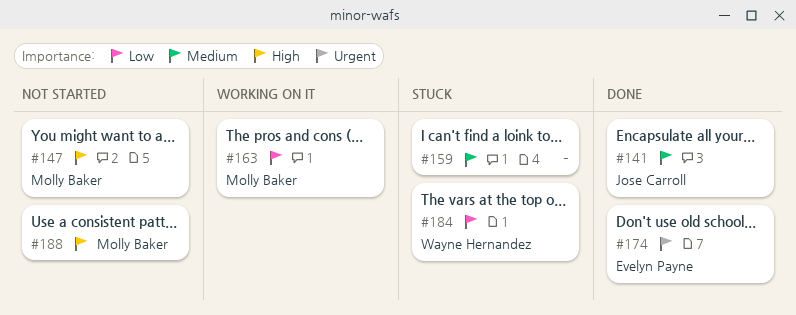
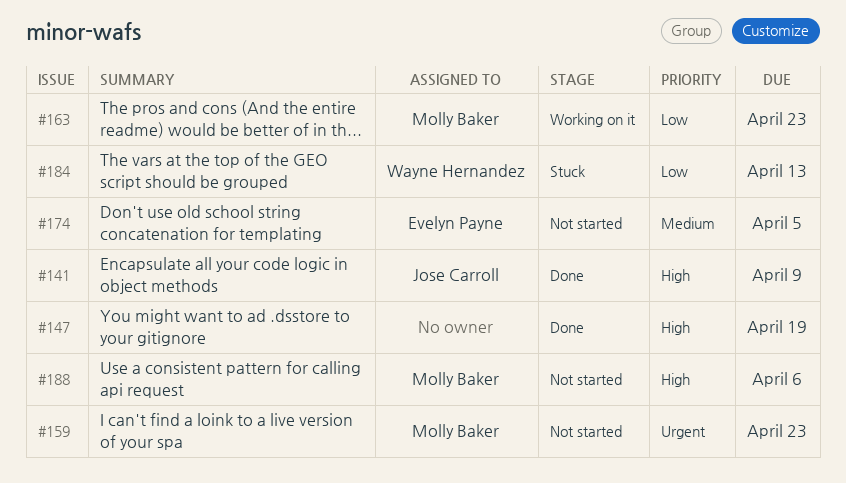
#141, priority: Medium -> High
#147, status: Not started -> Done
#147, owner: Molly Baker -> none
#159, status: Stuck -> Not started
#159, owner: none -> Molly Baker
#159, priority: Medium -> Urgent
#174, status: Done -> Not started
#174, priority: Urgent -> Medium

